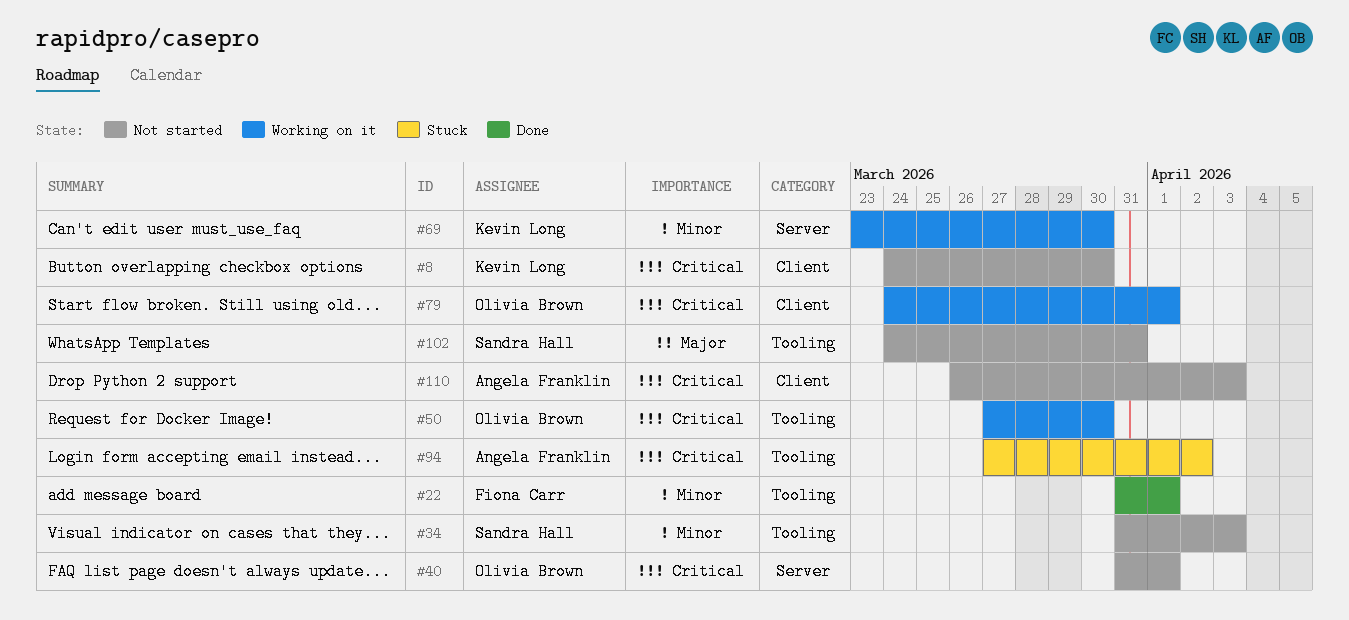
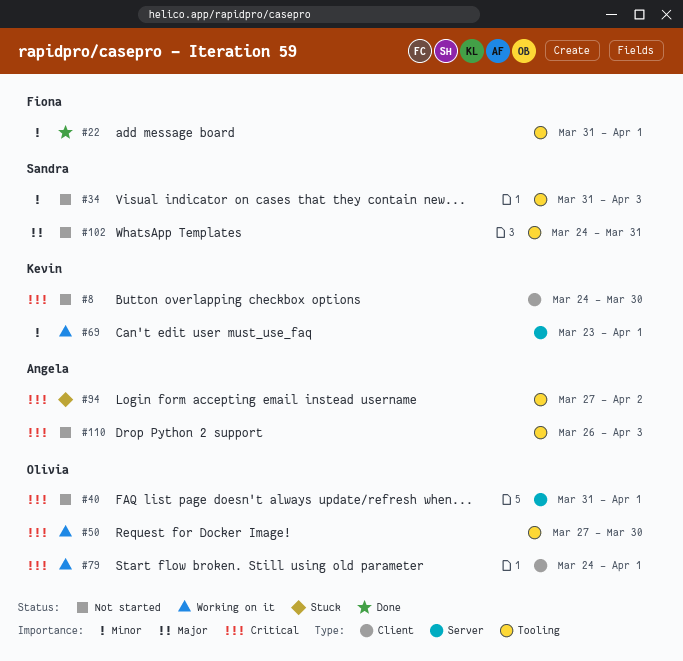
#69, due: Mar 30 -> Apr 1
#110, label: Client -> Tooling

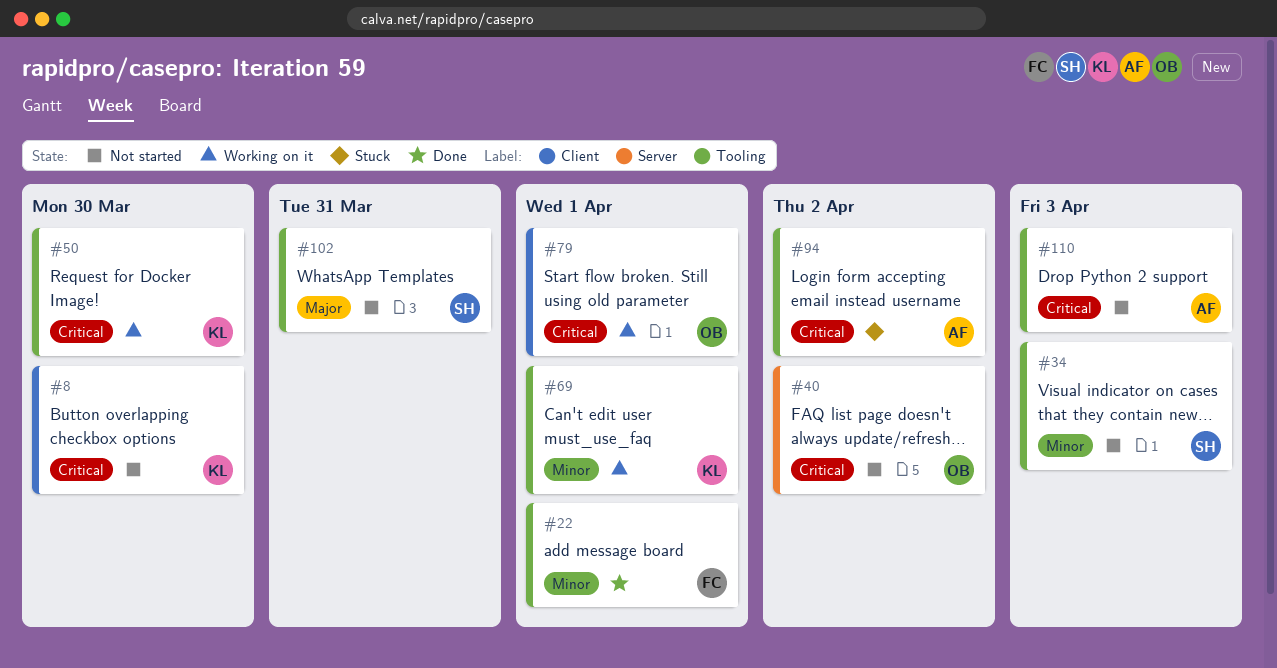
#40, due: Apr 1 -> Apr 2
#50, owner: Olivia -> Kevin
#69, label: Server -> Tooling

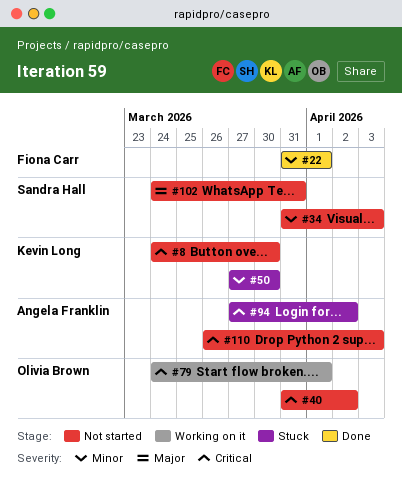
#50, status: Working on it -> Stuck
#50, priority: Critical -> Minor
#69: present -> none

